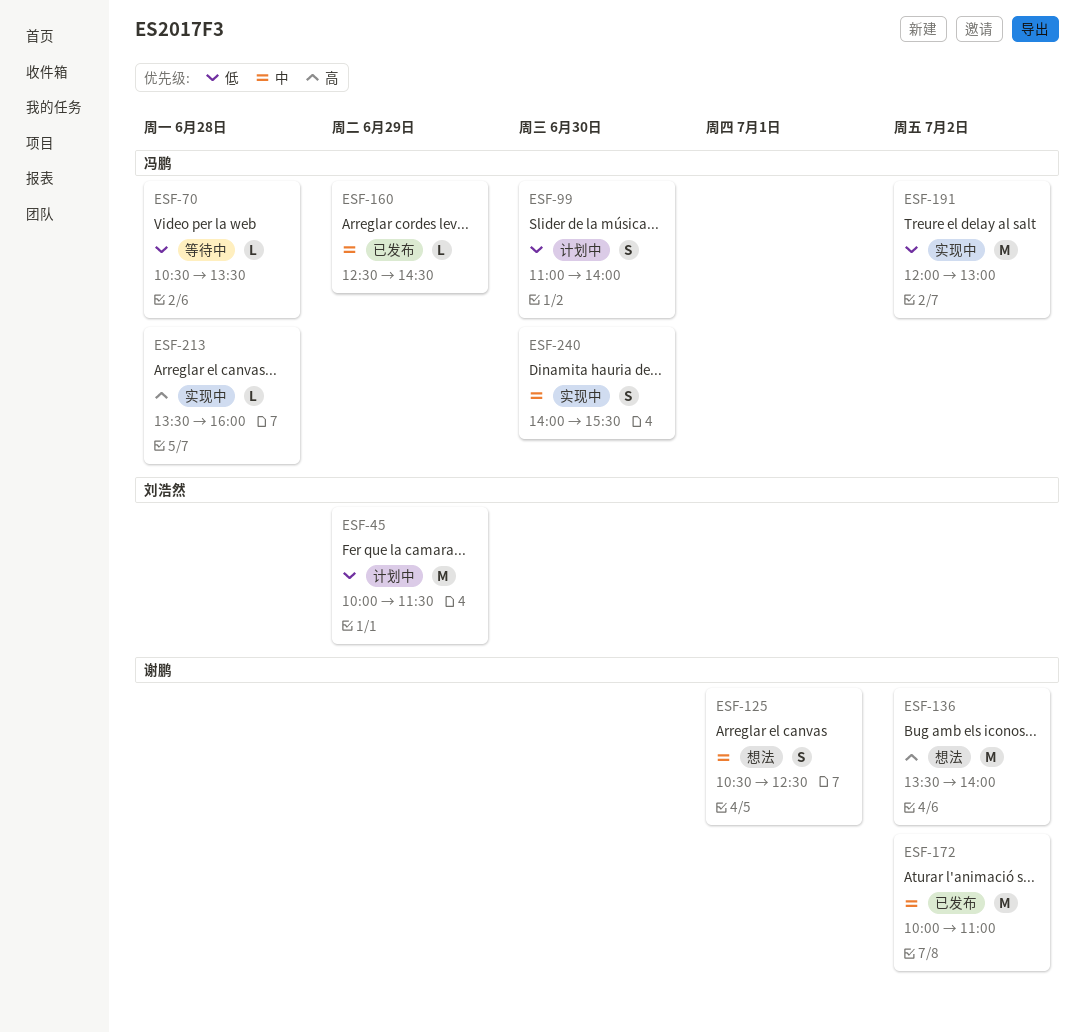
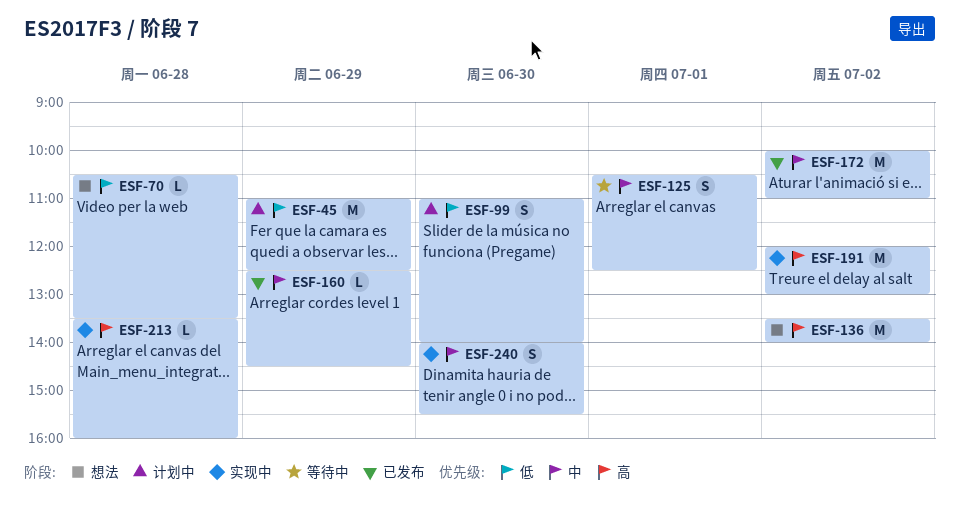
ESF-45, begins: 10:00 -> 11:00
ESF-45, ends: 11:30 -> 12:30
ESF-70, status: 等待中 -> 想法
ESF-125, status: 想法 -> 等待中
ESF-191, priority: 低 -> 高

